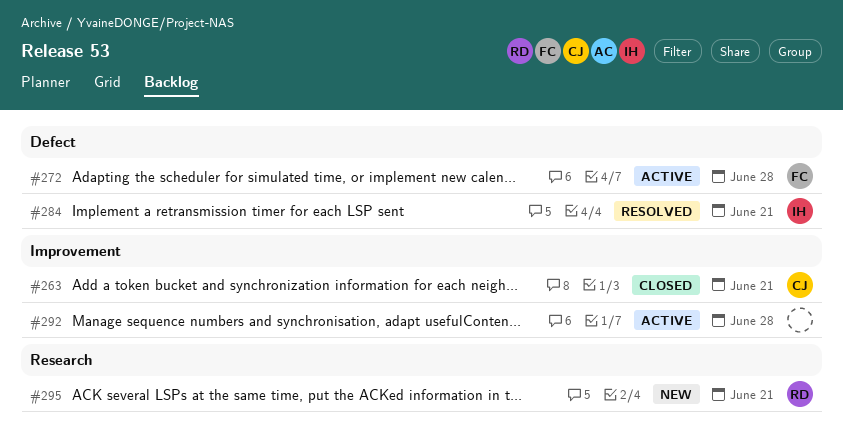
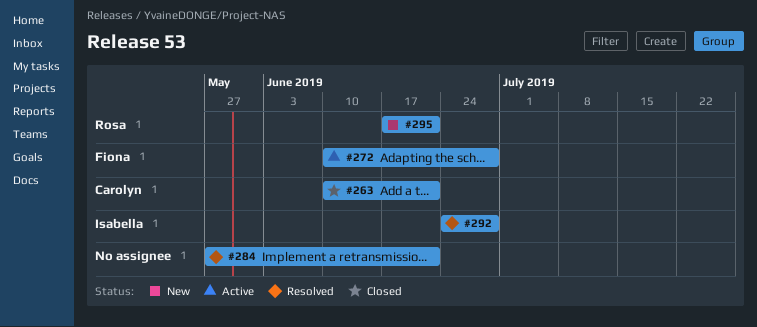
#284, owner: Isabella -> none
#292, status: Active -> Resolved
#292, owner: none -> Isabella

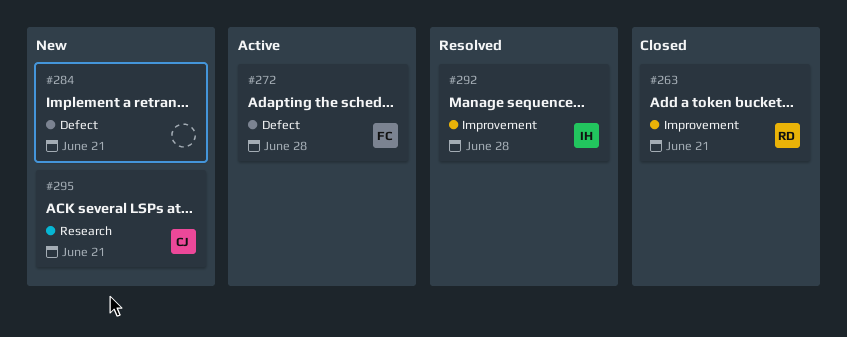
#263, owner: Carolyn -> Rosa
#284, status: Resolved -> New
#295, owner: Rosa -> Carolyn

